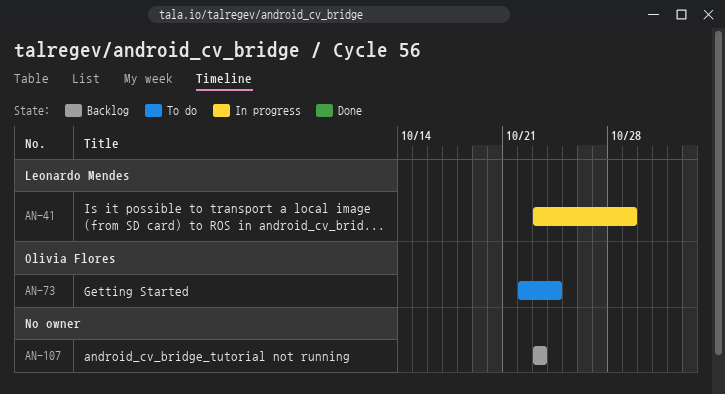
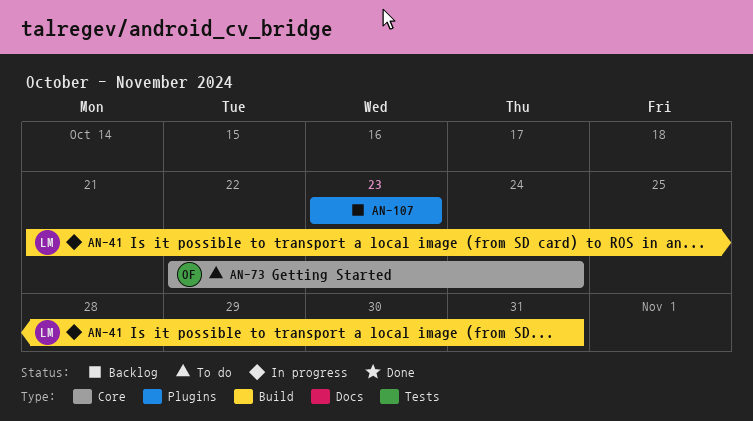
AN-41, start: Oct 23 -> Oct 21
AN-41, due: Oct 29 -> Oct 31

